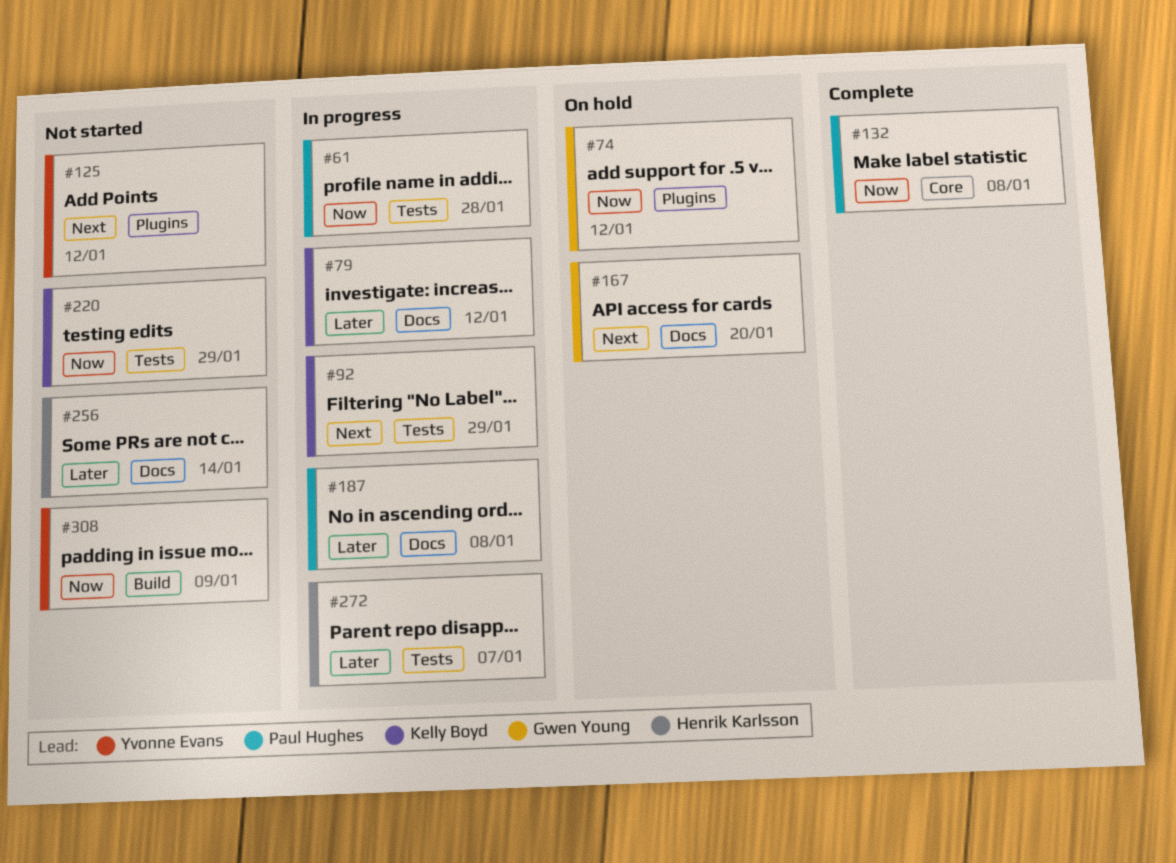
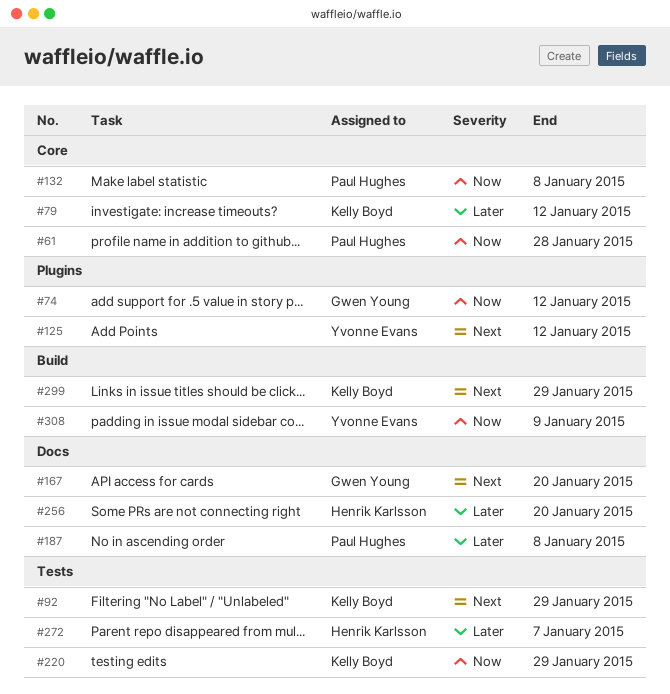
#61, label: Tests -> Core
#79, label: Docs -> Core
#256, due: Jan 14 -> Jan 20
#299: none -> present

